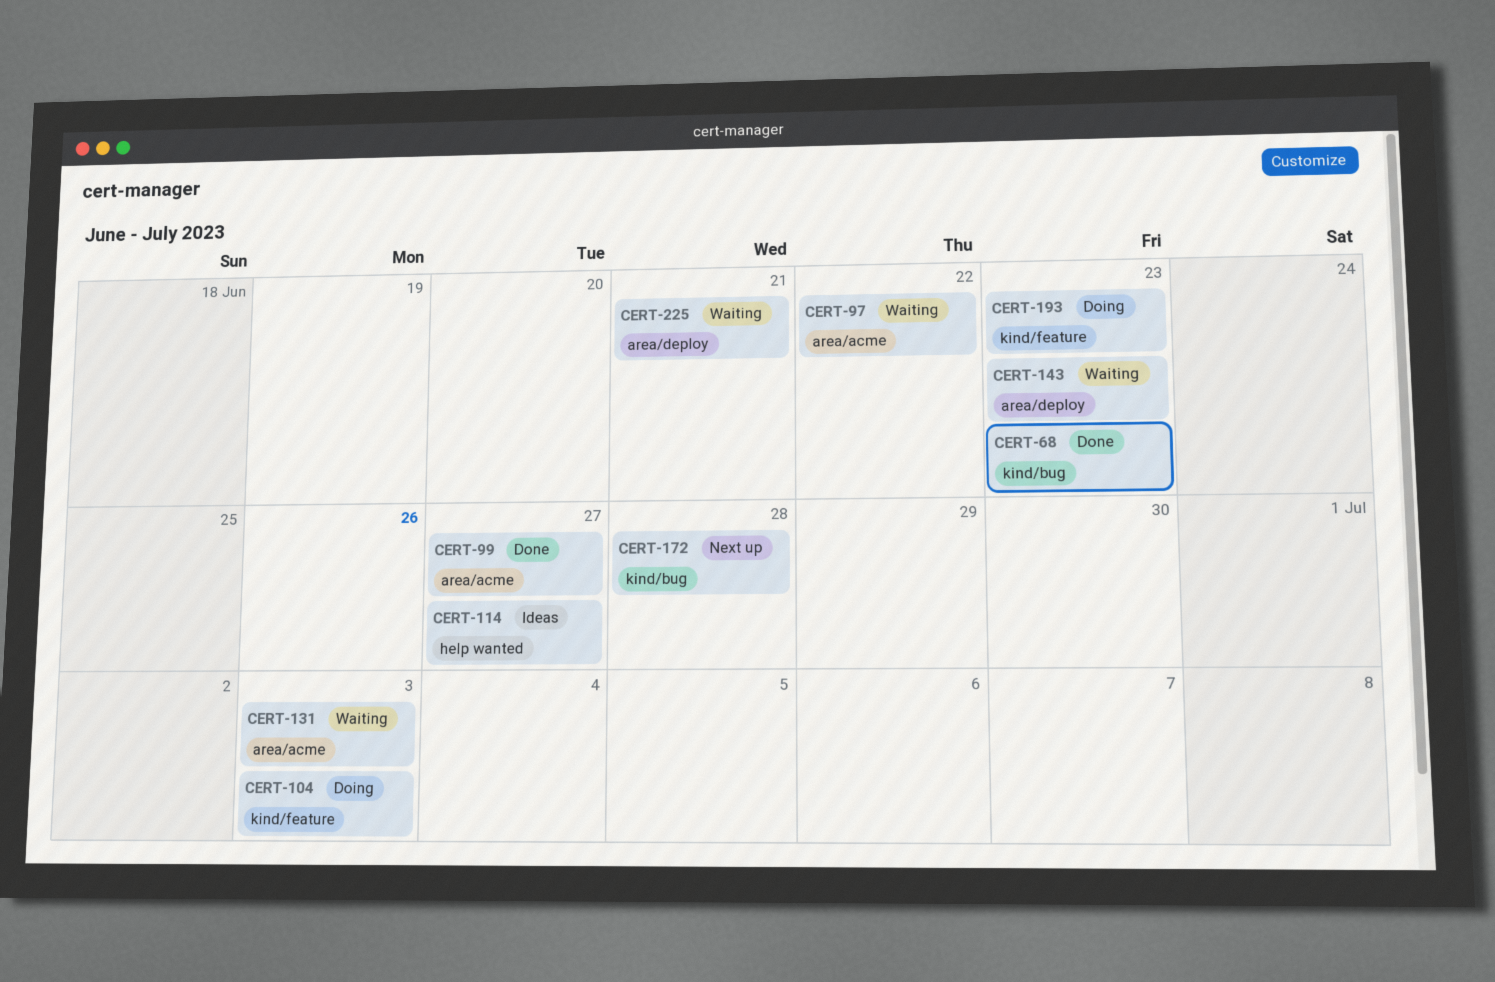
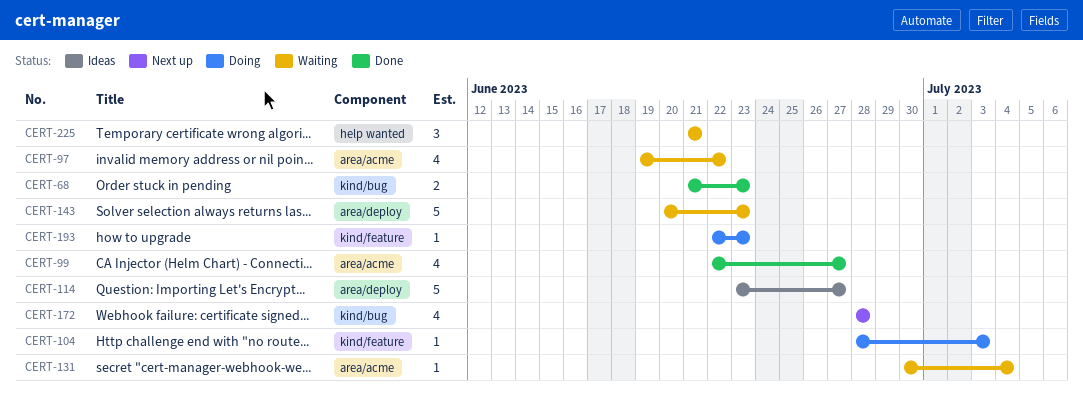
CERT-114, label: help wanted -> area/deploy
CERT-131, due: Jul 3 -> Jul 4
CERT-225, label: area/deploy -> help wanted

